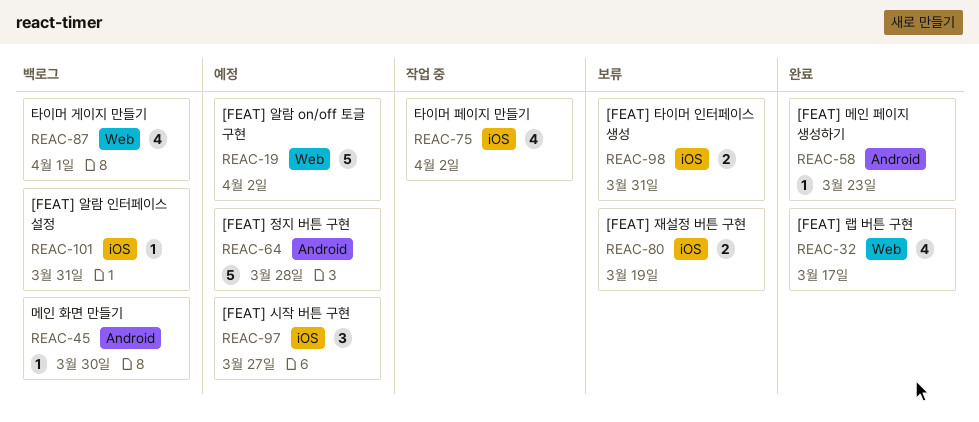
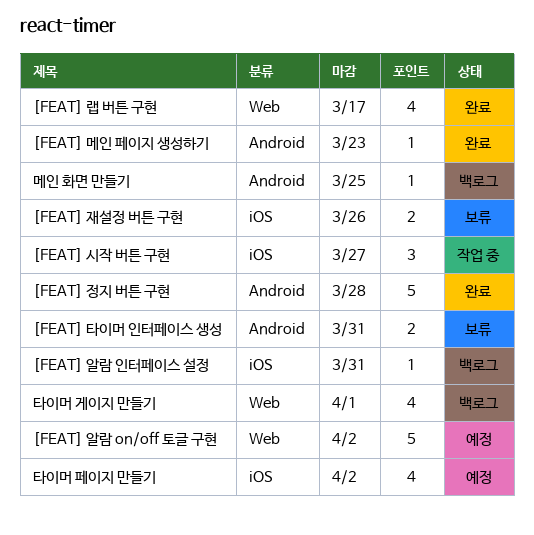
[FEAT] 시작 버튼 구현, status: 예정 -> 작업 중
[FEAT] 재설정 버튼 구현, due: Mar 19 -> Mar 26
[FEAT] 정지 버튼 구현, status: 예정 -> 완료
[FEAT] 타이머 인터페이스 생성, label: iOS -> Android
메인 화면 만들기, due: Mar 30 -> Mar 25
타이머 페이지 만들기, status: 작업 중 -> 예정

